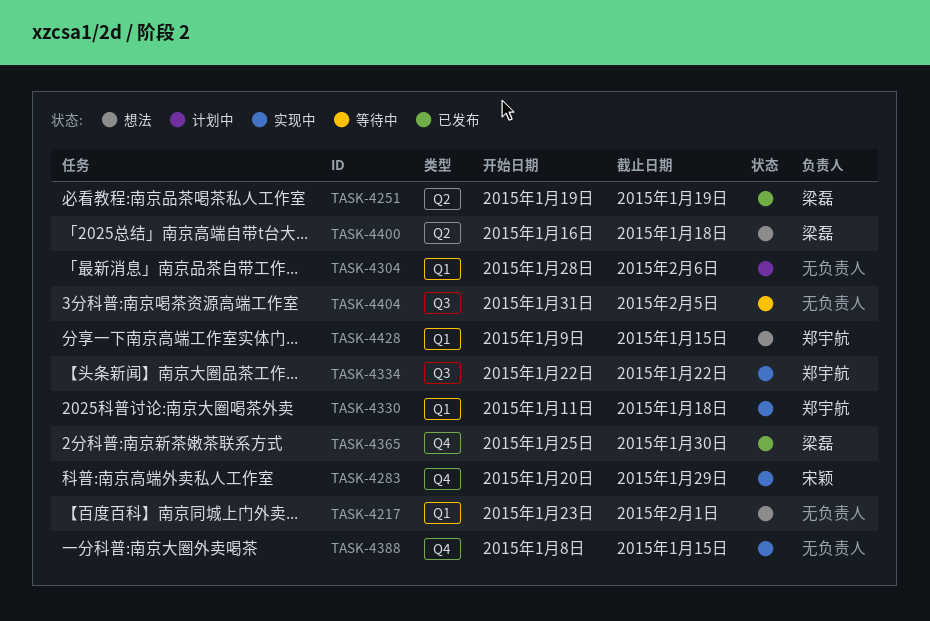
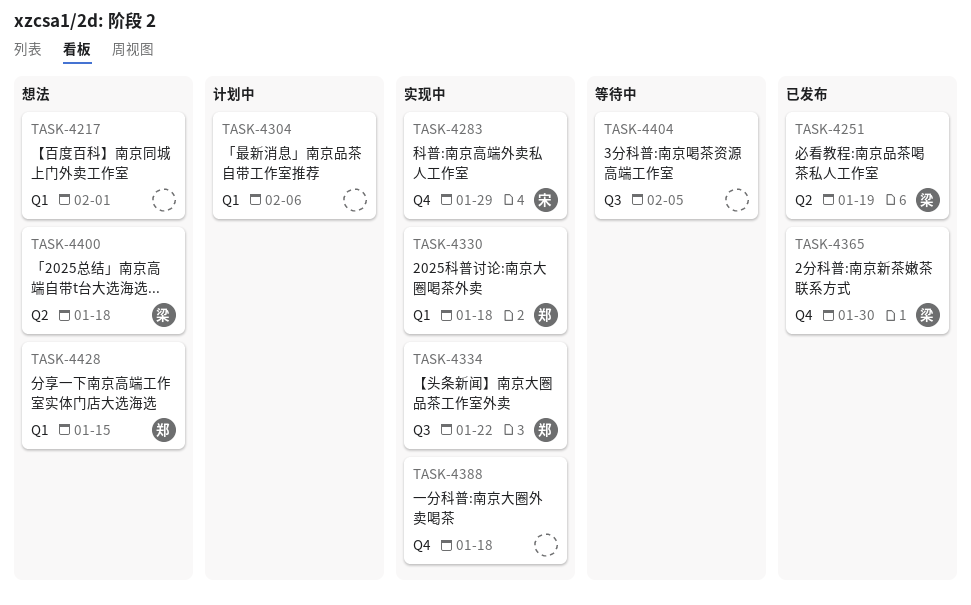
TASK-4388, due: Jan 15 -> Jan 18

